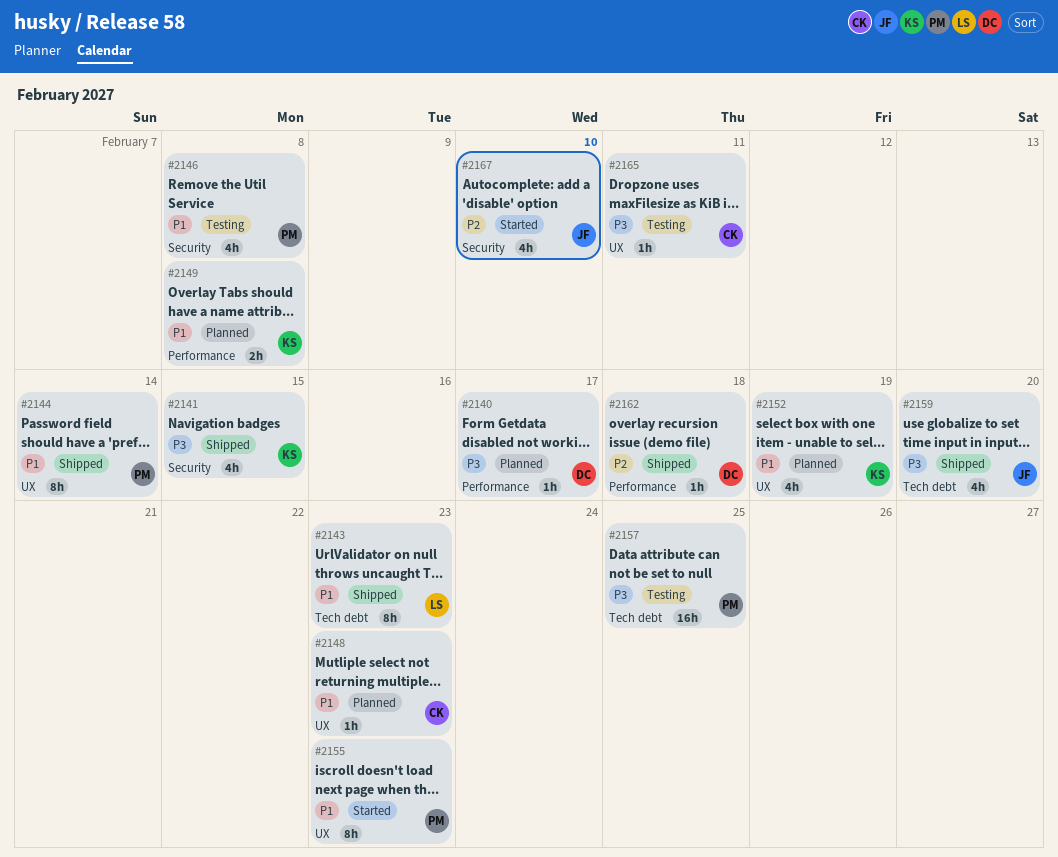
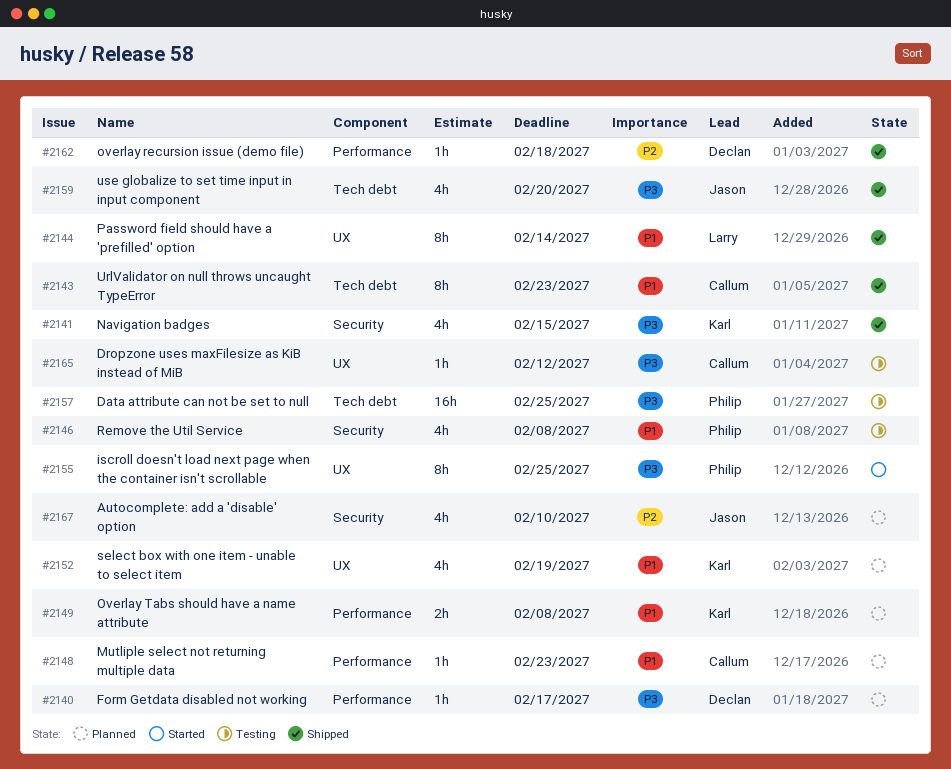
#2143, owner: Larry -> Callum
#2144, owner: Philip -> Larry
#2148, label: UX -> Performance
#2155, priority: P1 -> P3
#2155, due: Feb 23 -> Feb 25
#2165, due: Feb 11 -> Feb 12
#2167, status: Started -> Planned

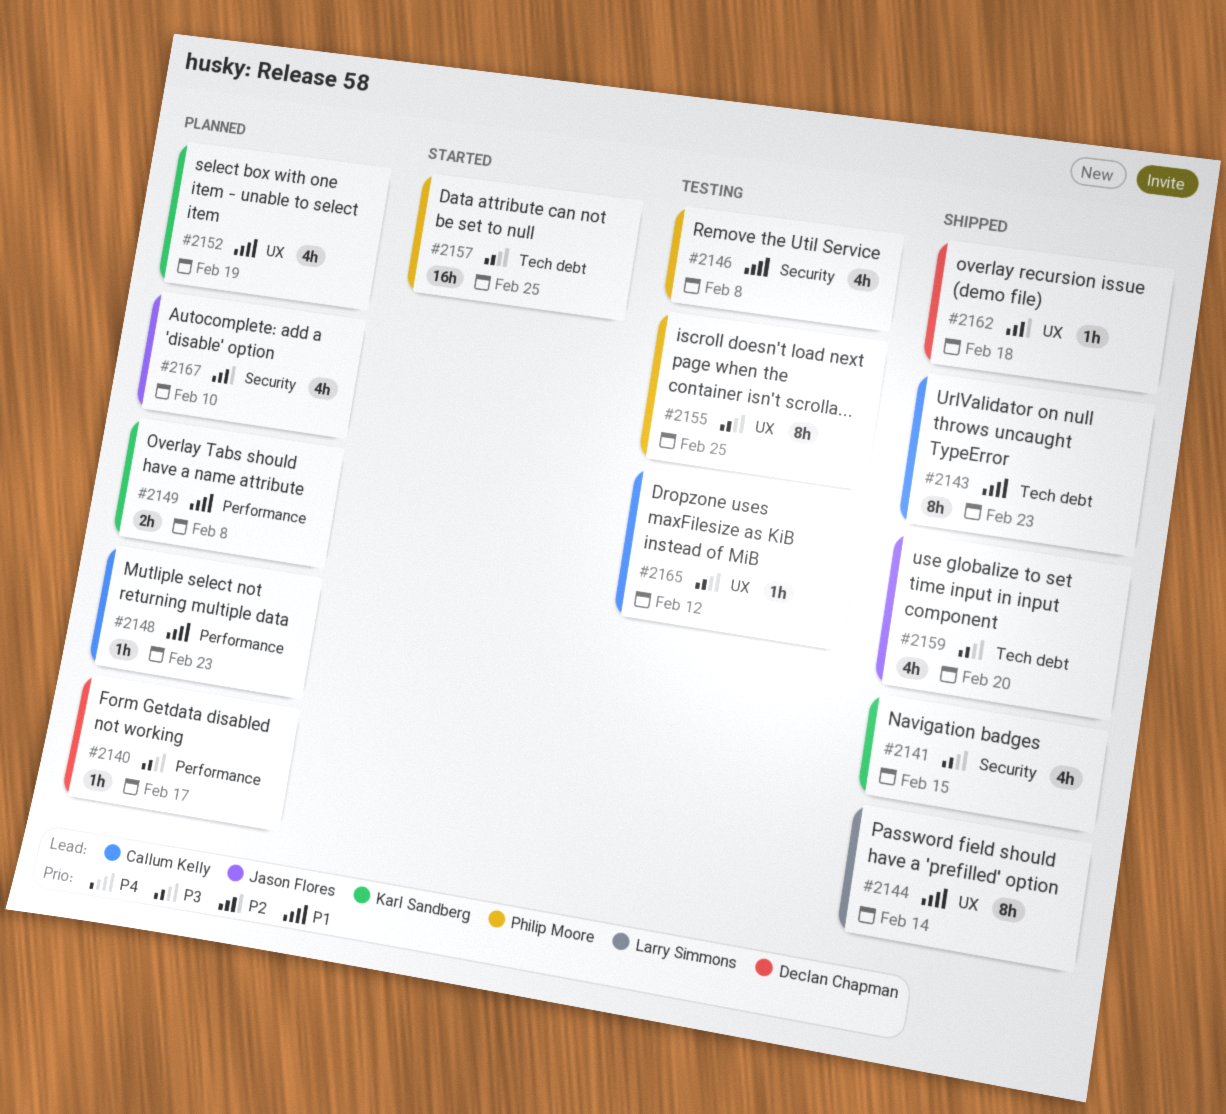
#2155, status: Started -> Testing
#2157, status: Testing -> Started
#2162, label: Performance -> UX

